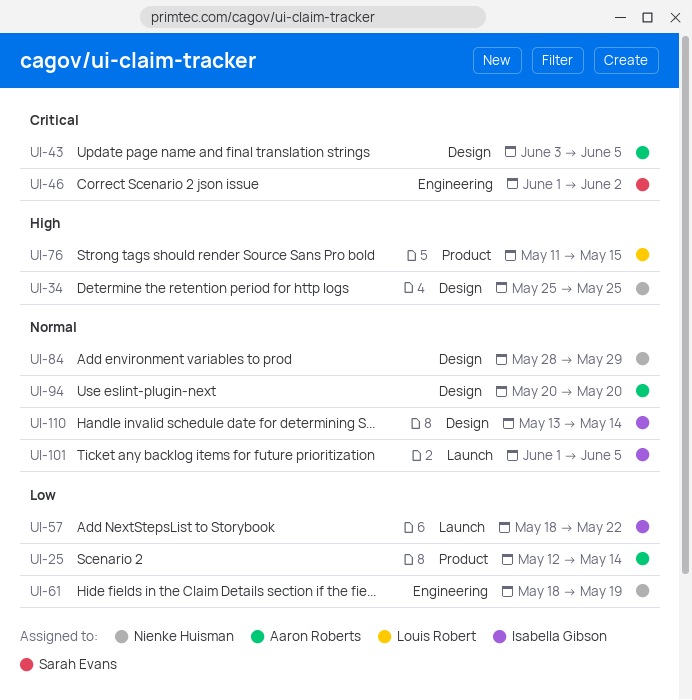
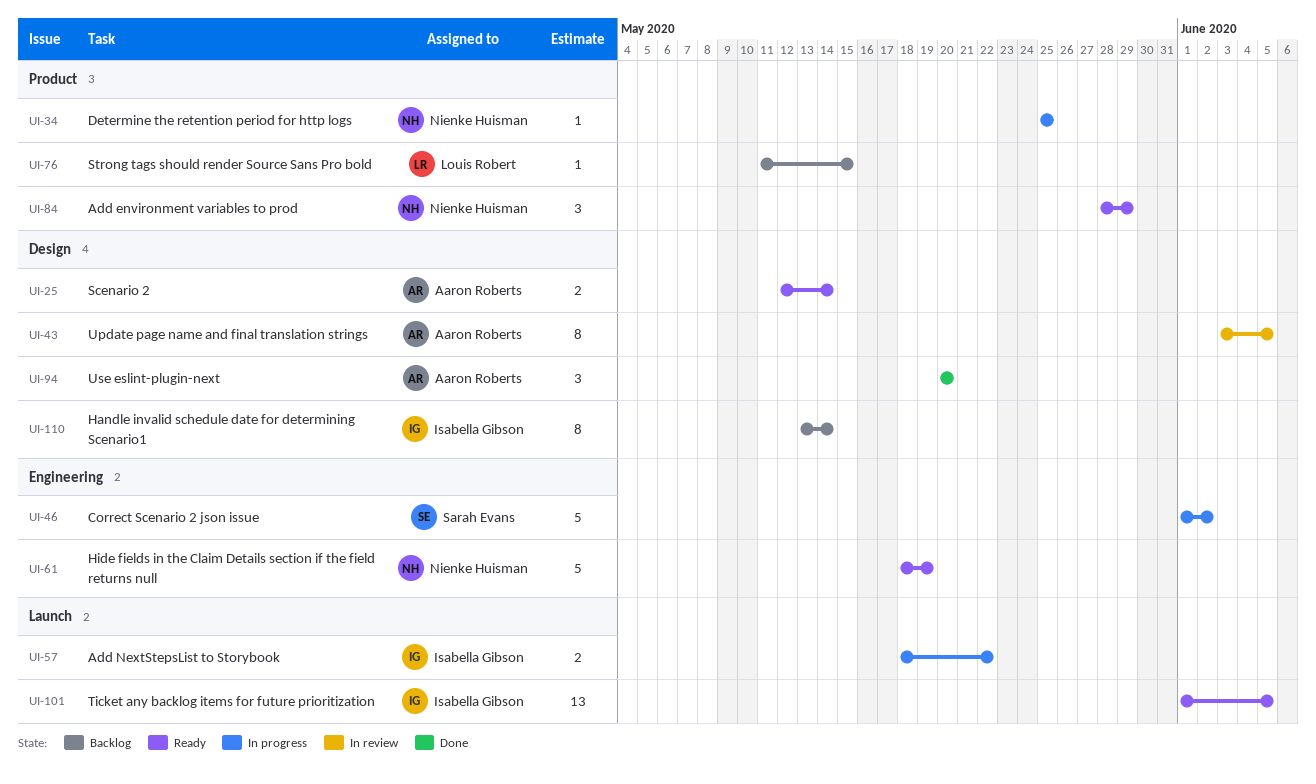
UI-25, label: Product -> Design
UI-34, label: Design -> Product
UI-84, label: Design -> Product

